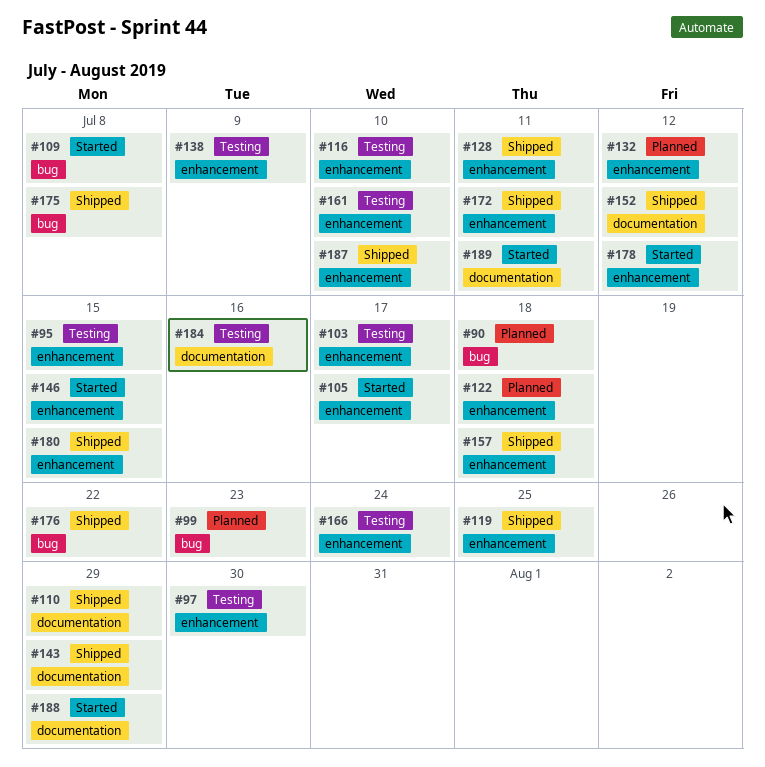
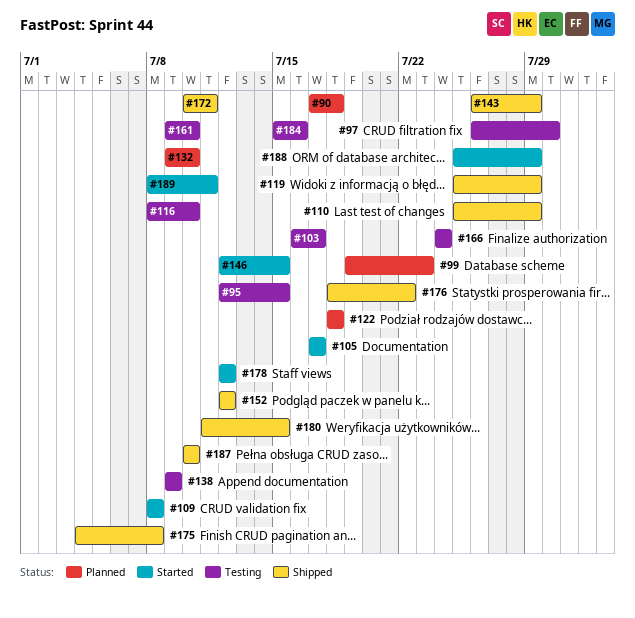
#119, due: Jul 25 -> Jul 29
#128: present -> none
#132, due: Jul 12 -> Jul 10
#157: present -> none

